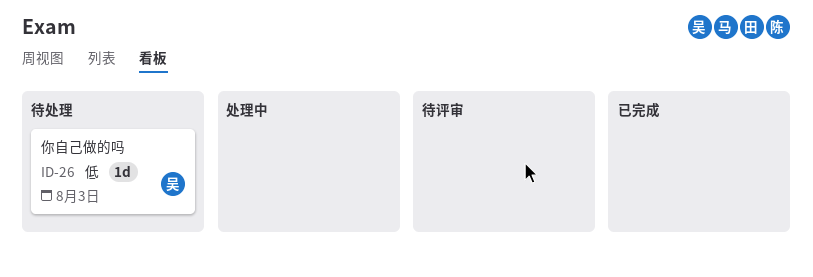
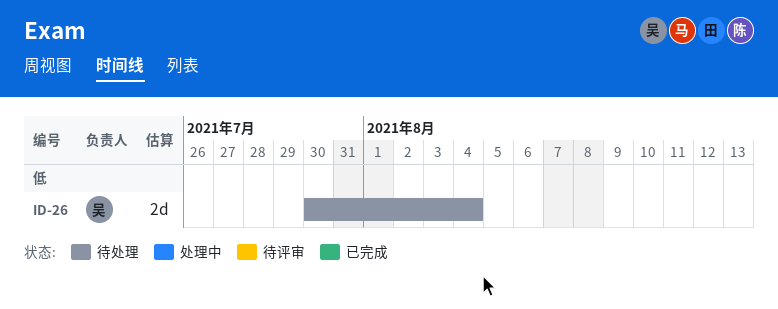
ID-26, estimate: 1d -> 2d
ID-26, due: Aug 3 -> Aug 4

